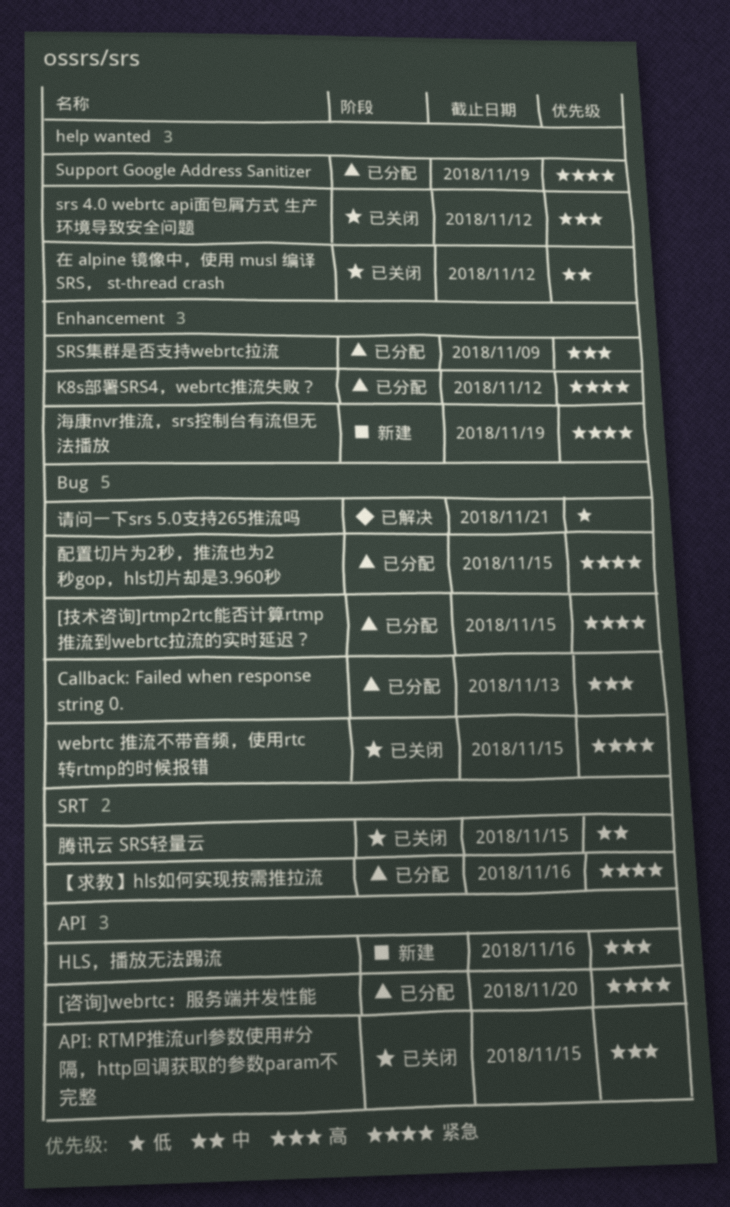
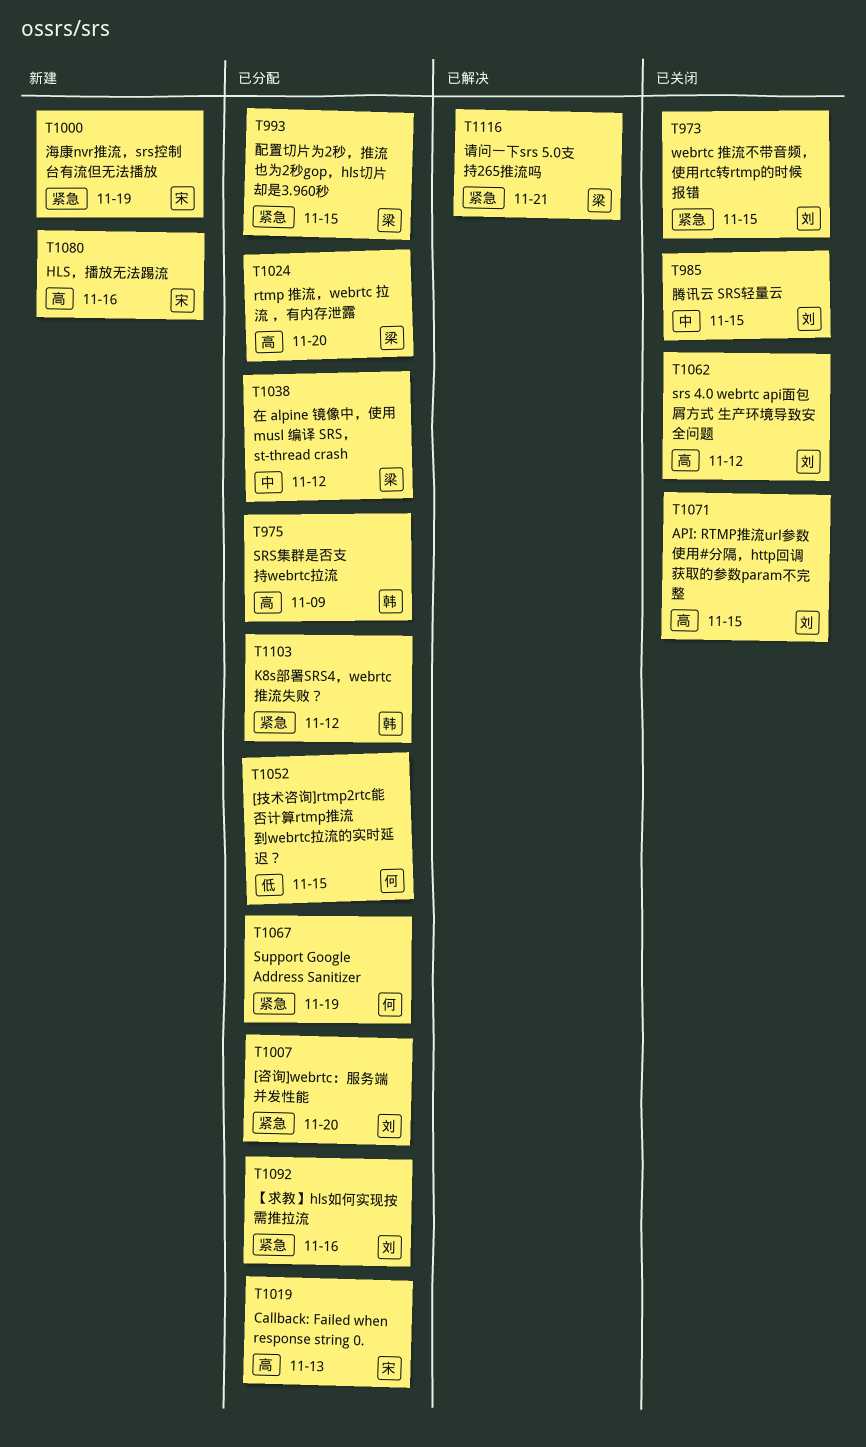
[技术咨询]rtmp2rtc能否计算rtmp推流到webrtc拉流的实时延迟？, priority: 紧急 -> 低
rtmp 推流，webrtc 拉流 ，有内存泄露: none -> present
在 alpine 镜像中，使用 musl 编译 SRS， st-thread crash, status: 已关闭 -> 已分配
请问一下srs 5.0支持265推流吗, priority: 低 -> 紧急

